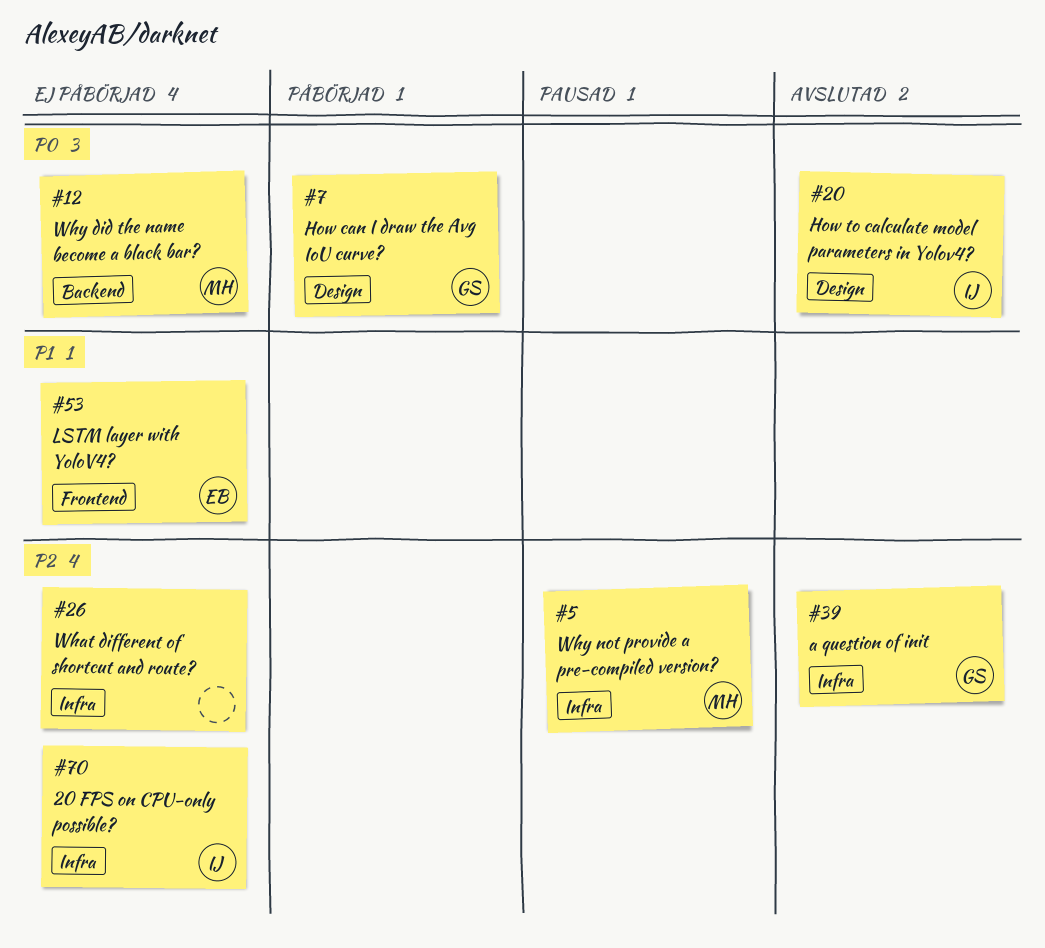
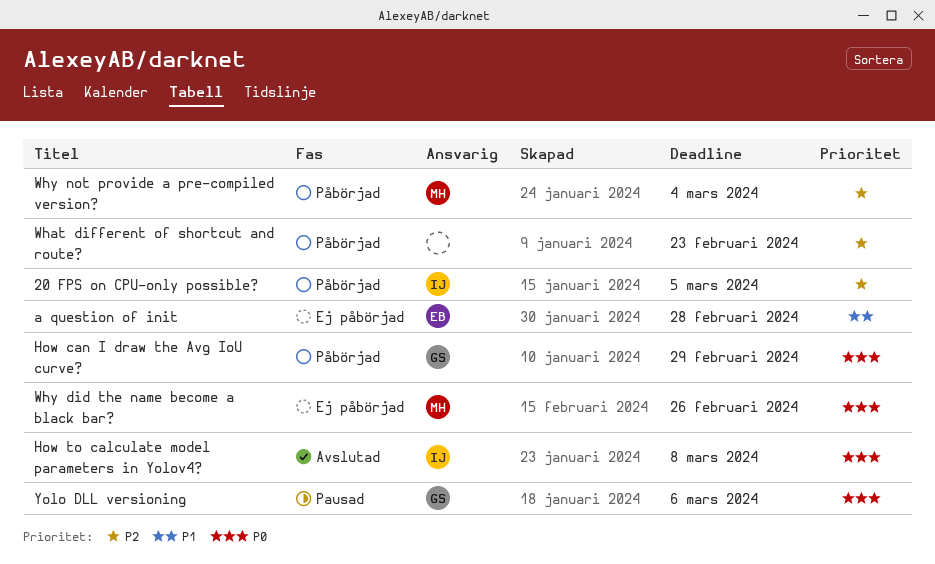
20 FPS on CPU-only possible?, status: Ej påbörjad -> Påbörjad
a question of init, status: Avslutad -> Ej påbörjad
a question of init, owner: GS -> EB
a question of init, priority: P2 -> P1
LSTM layer with YoloV4?: present -> none
What different of shortcut and route?, status: Ej påbörjad -> Påbörjad
Why not provide a pre-compiled version?, status: Pausad -> Påbörjad
Yolo DLL versioning: none -> present

